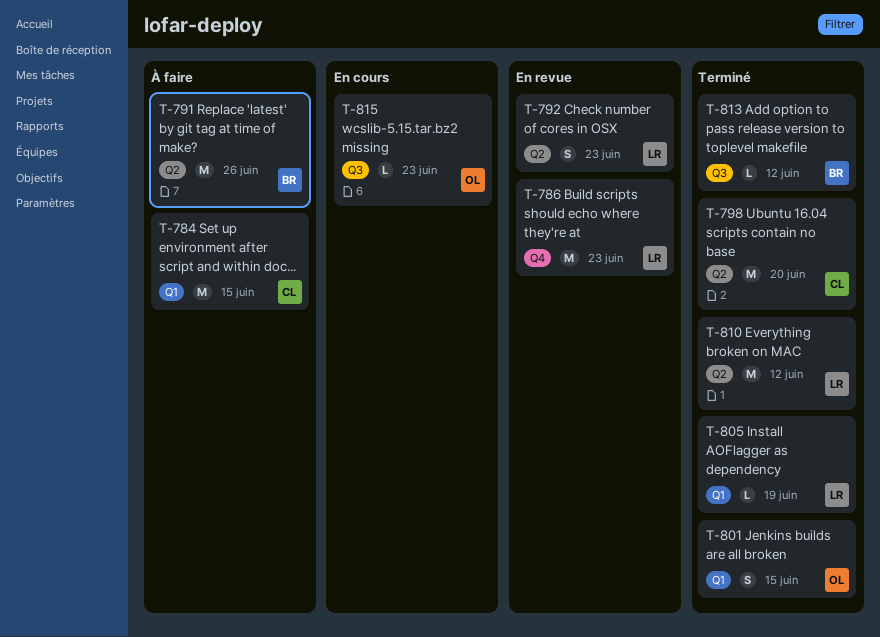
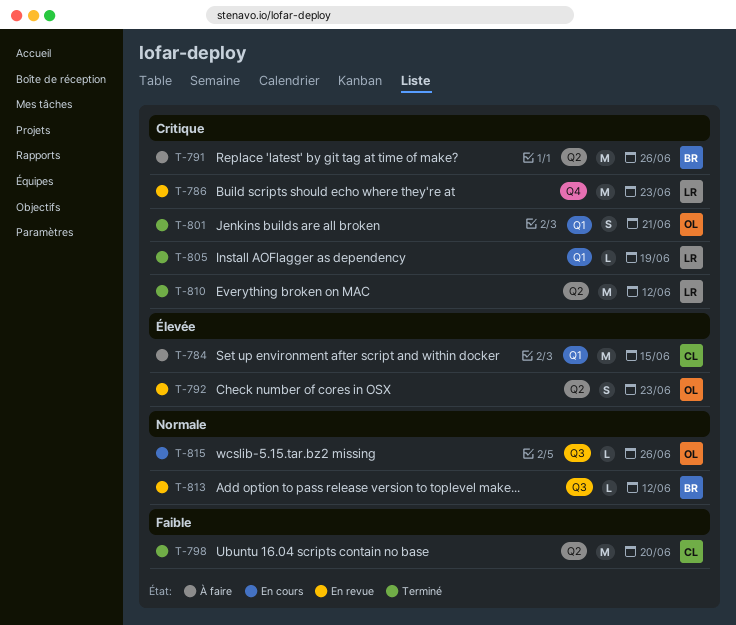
T-792, owner: LR -> OL
T-801, due: Jun 15 -> Jun 21
T-813, status: Terminé -> En revue
T-815, due: Jun 23 -> Jun 26

